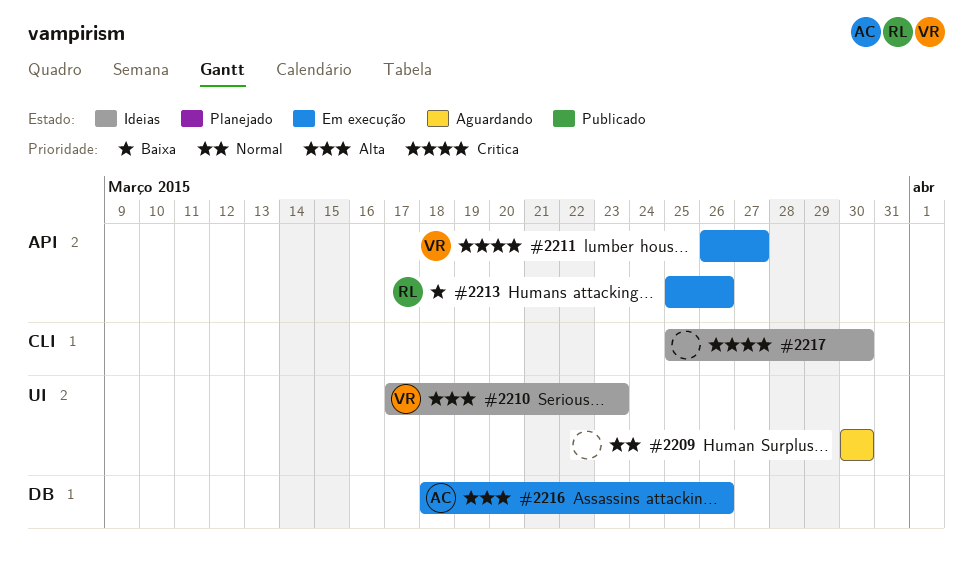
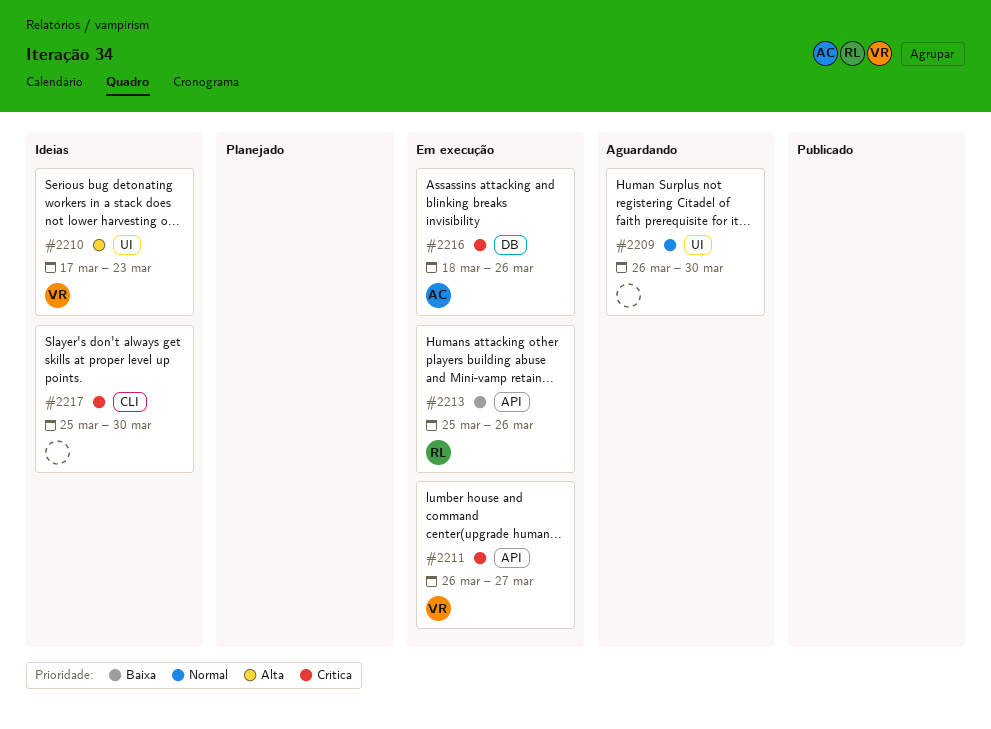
#2209, start: Mar 30 -> Mar 26
#2216, priority: Alta -> Crítica

